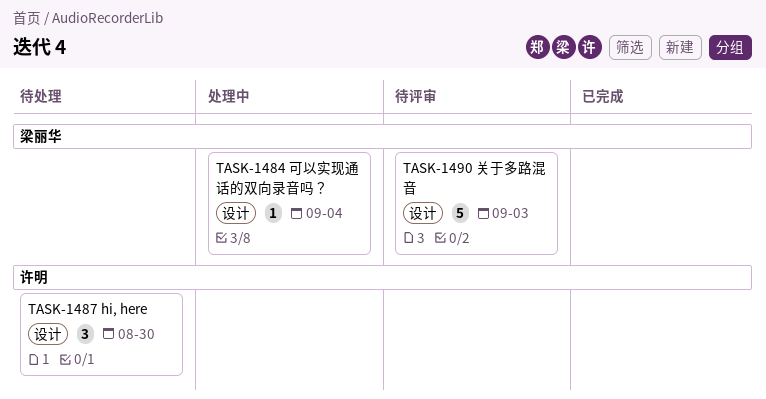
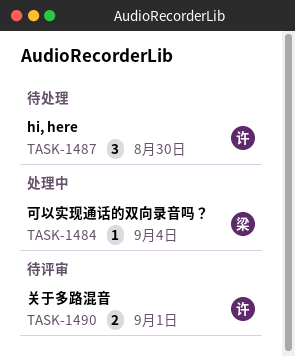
TASK-1490, owner: 梁丽华 -> 许明
TASK-1490, estimate: 5 -> 2
TASK-1490, due: Sep 3 -> Sep 1

